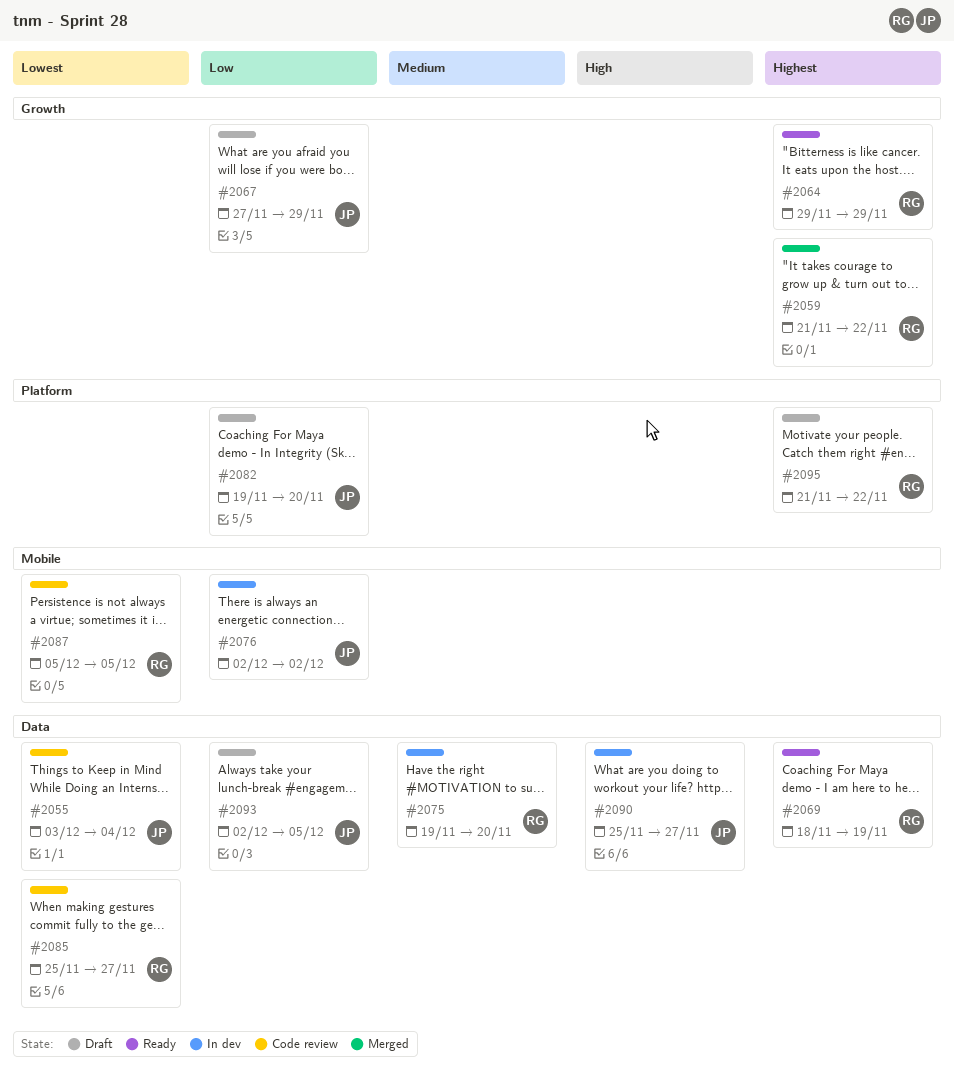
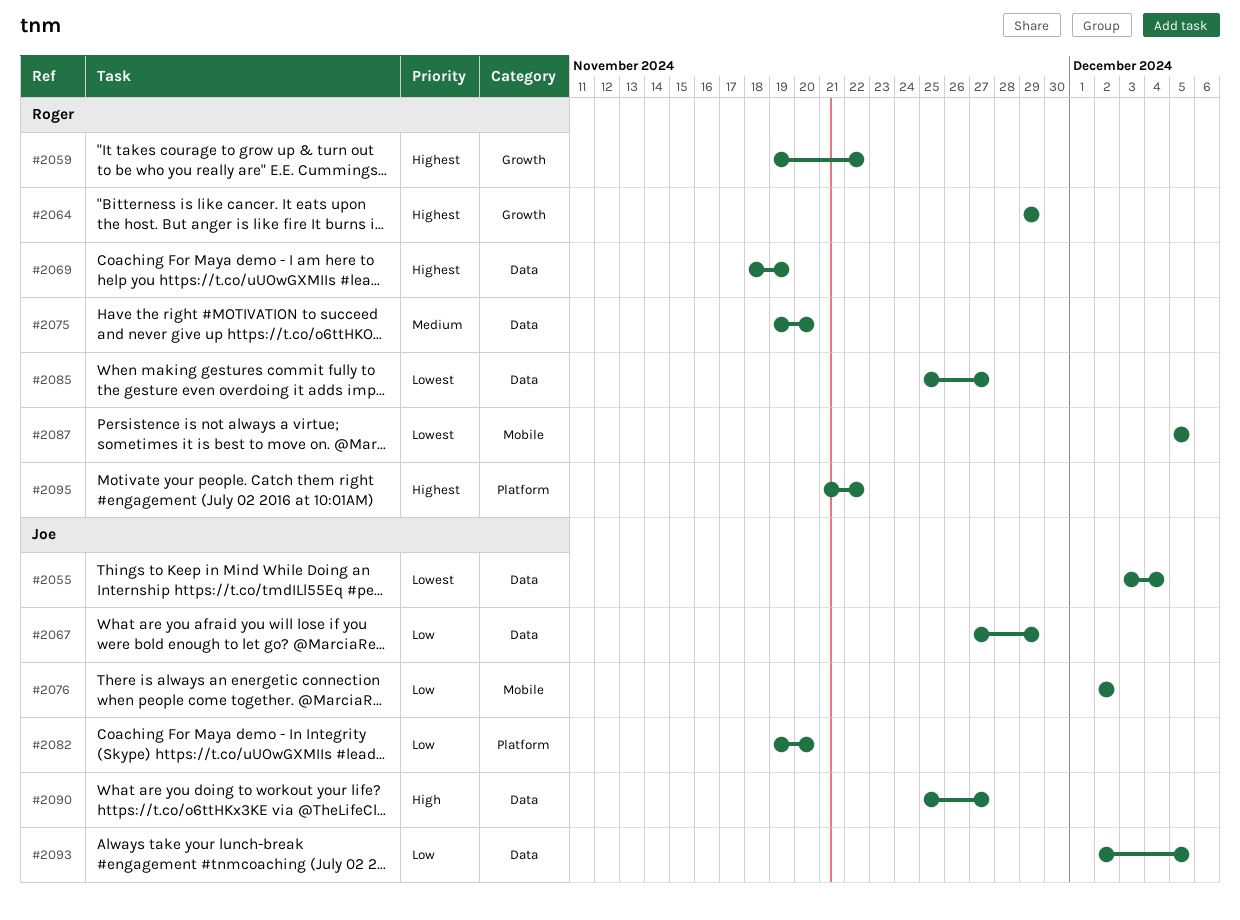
#2059, start: Nov 21 -> Nov 19
#2067, label: Growth -> Data

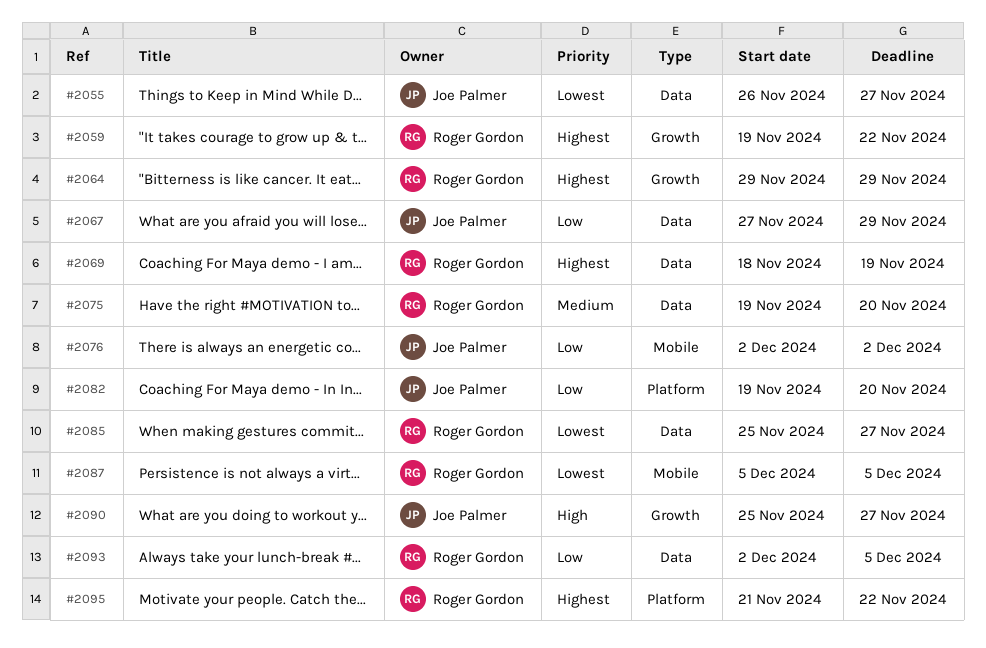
#2055, start: Dec 3 -> Nov 26
#2055, due: Dec 4 -> Nov 27
#2090, label: Data -> Growth
#2093, owner: Joe Palmer -> Roger Gordon

